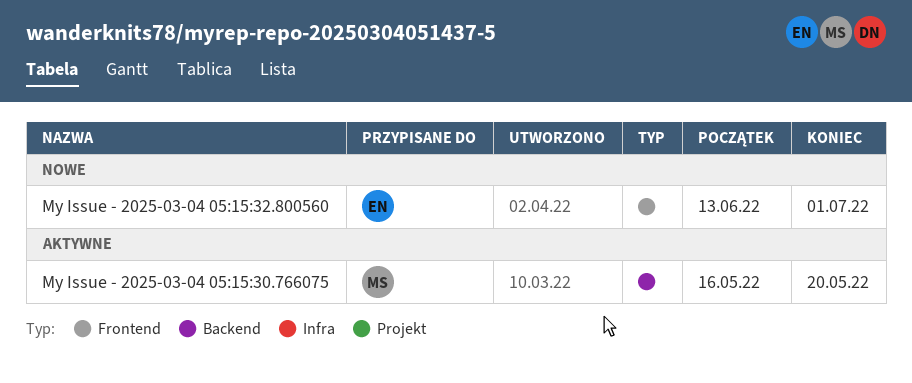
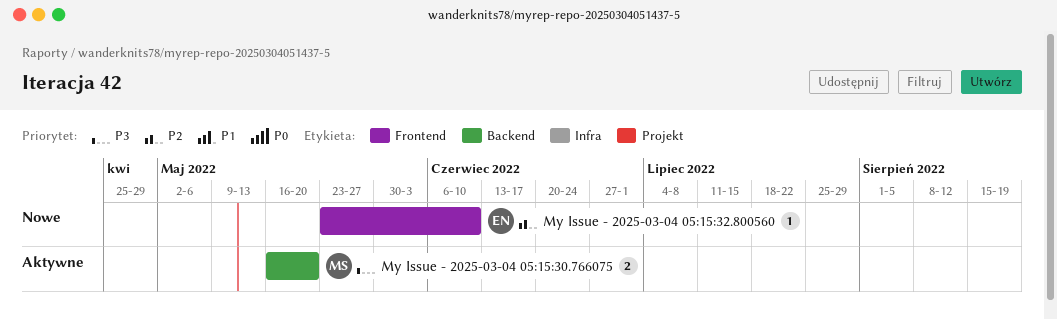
My Issue - 2025-03-04 05:15:32.800560, start: Jun 13 -> May 23
My Issue - 2025-03-04 05:15:32.800560, due: Jul 1 -> Jun 10

